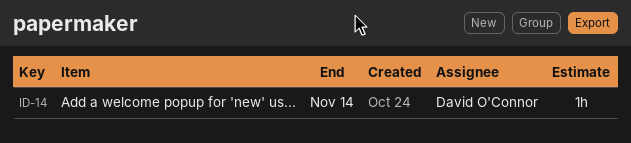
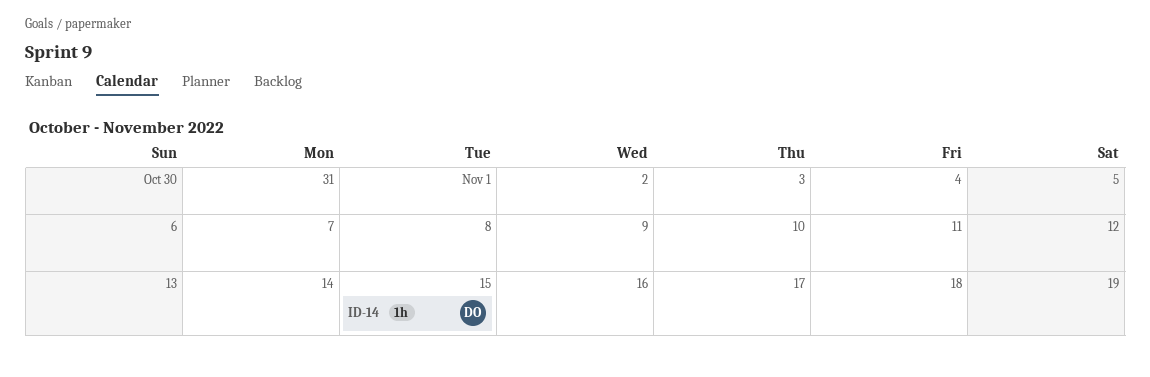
ID-14, due: Nov 14 -> Nov 15

